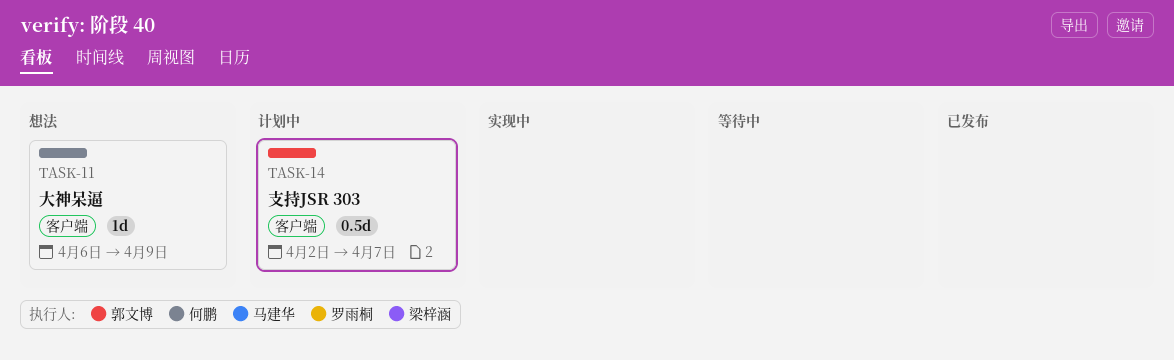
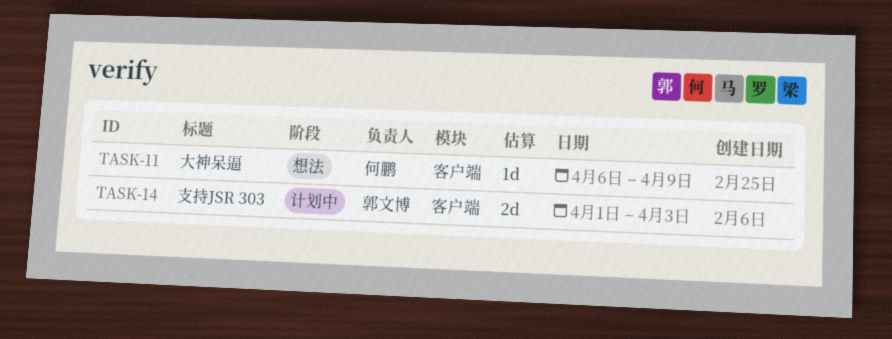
TASK-14, estimate: 0.5d -> 2d
TASK-14, start: Apr 2 -> Apr 1
TASK-14, due: Apr 7 -> Apr 3

